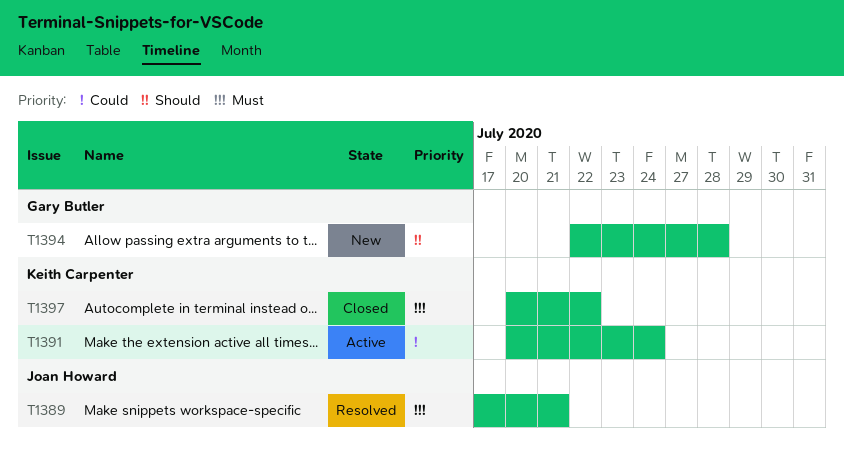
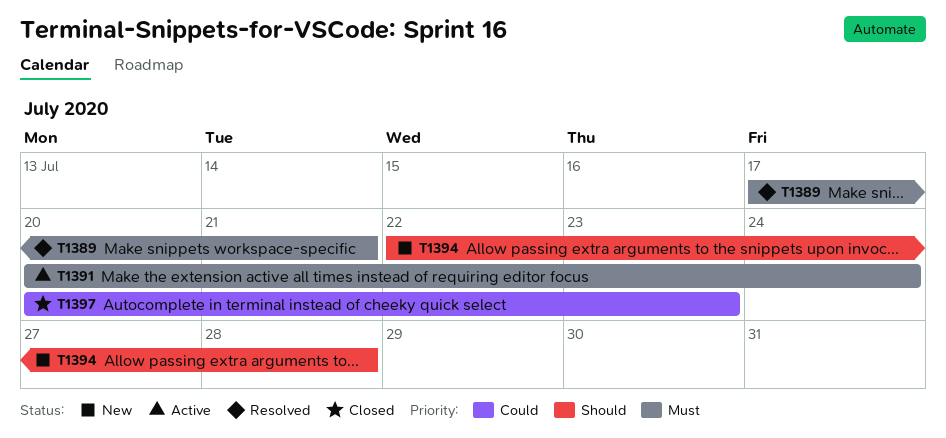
T1391, priority: Could -> Must
T1397, priority: Must -> Could
T1397, due: Jul 22 -> Jul 23

